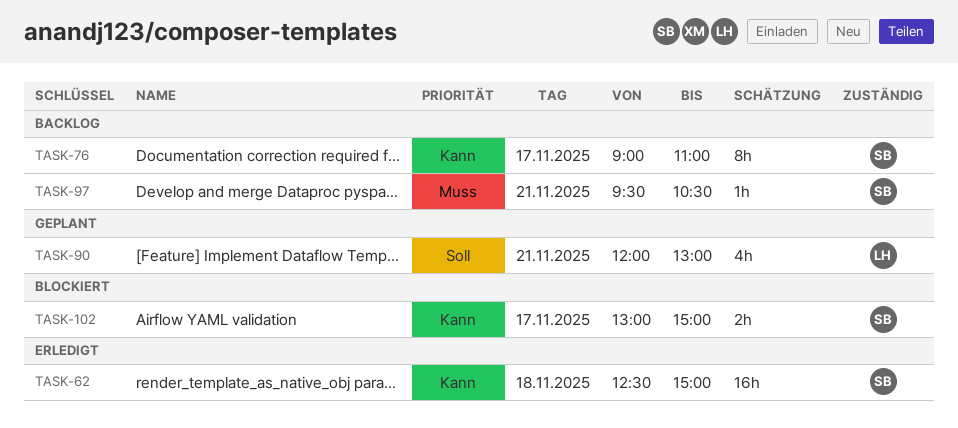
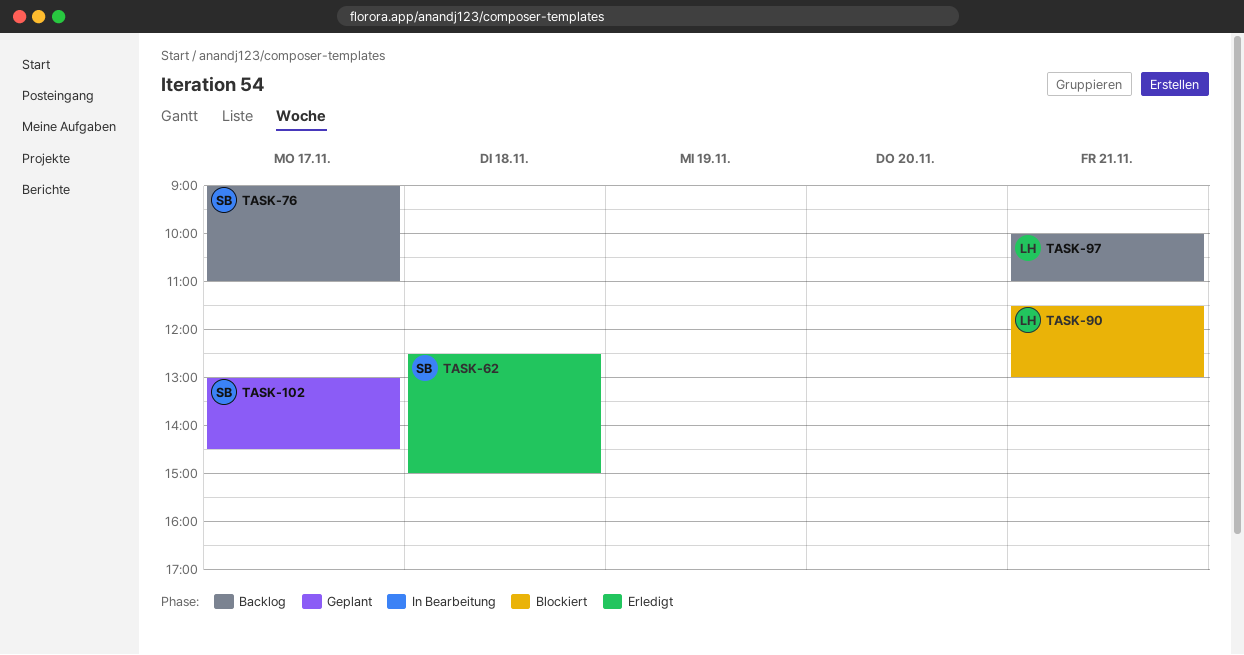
TASK-90, status: Geplant -> Blockiert
TASK-90, begins: 12:00 -> 11:30
TASK-97, owner: SB -> LH
TASK-97, begins: 09:30 -> 10:00
TASK-97, ends: 10:30 -> 11:00
TASK-102, status: Blockiert -> Geplant
TASK-102, ends: 15:00 -> 14:30

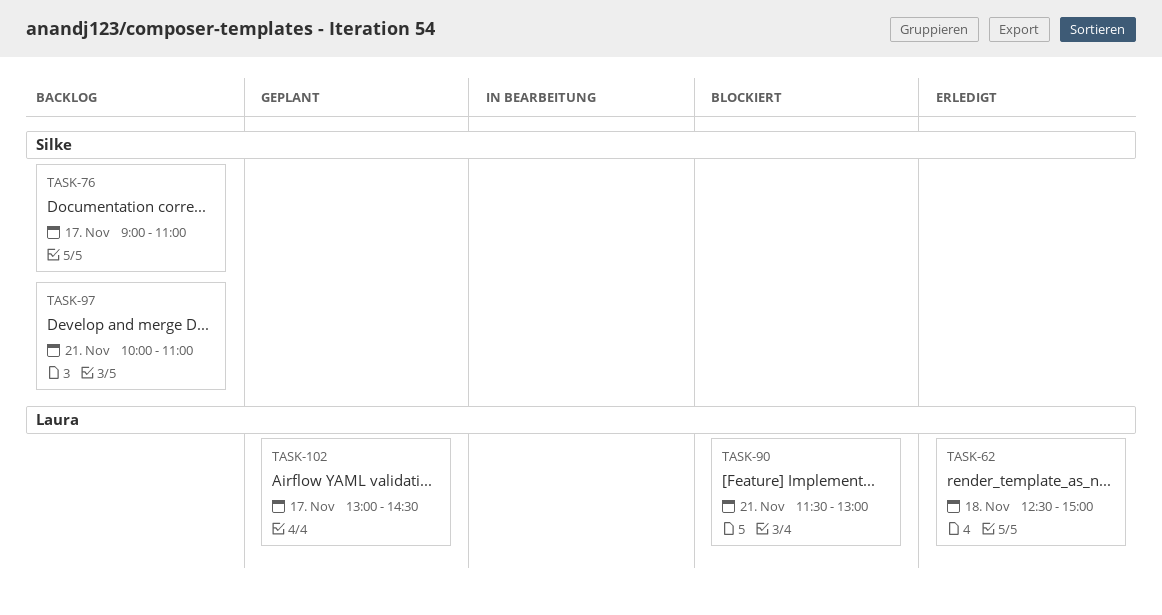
TASK-62, owner: Silke -> Laura
TASK-97, owner: Laura -> Silke
TASK-102, owner: Silke -> Laura

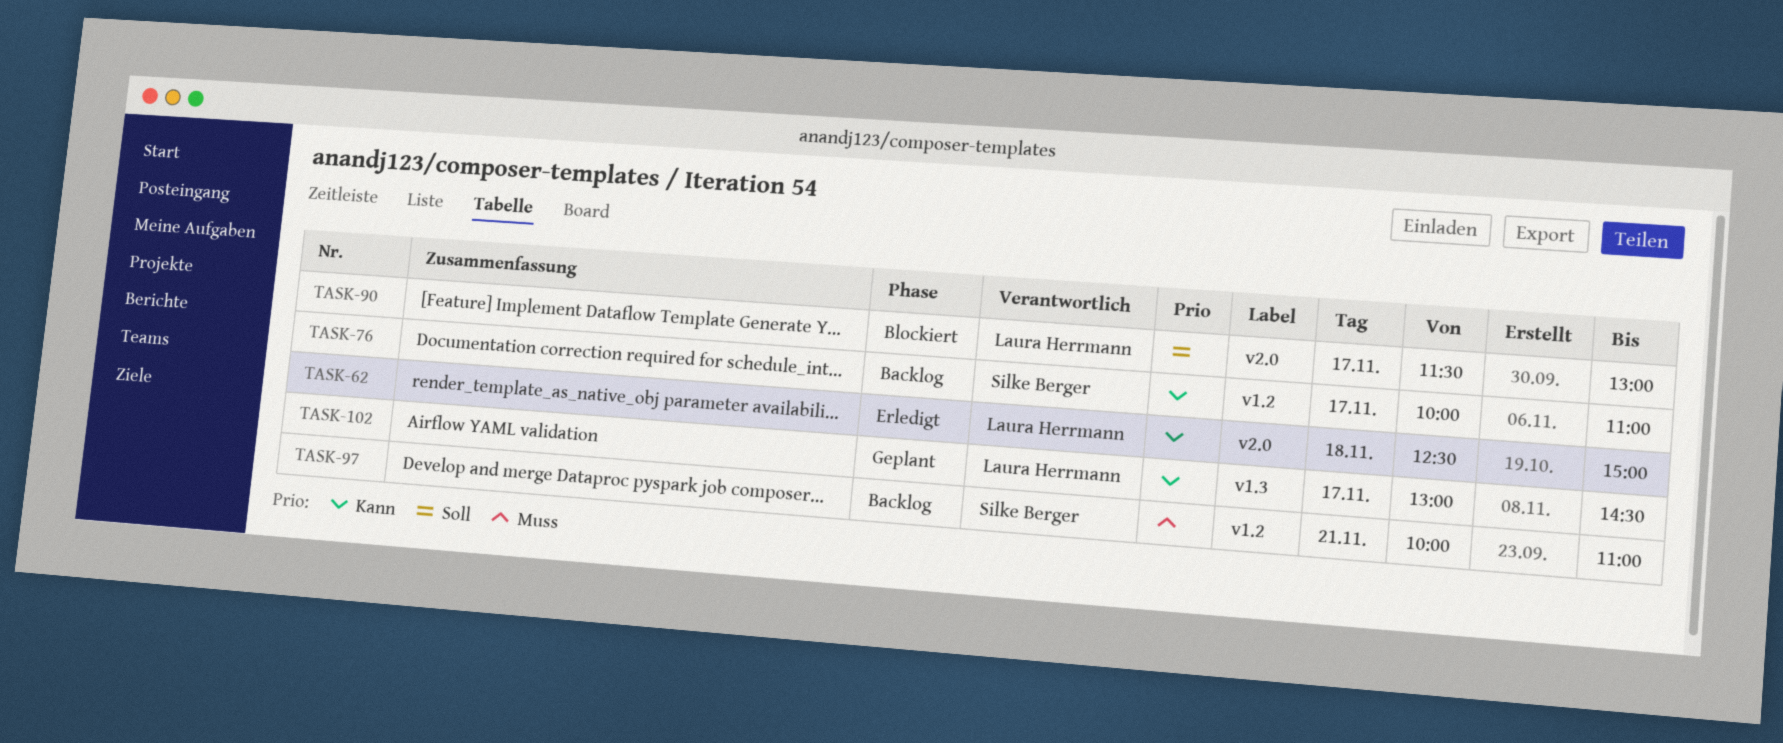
TASK-76, begins: 09:00 -> 10:00
TASK-90, day: Nov 21 -> Nov 17

